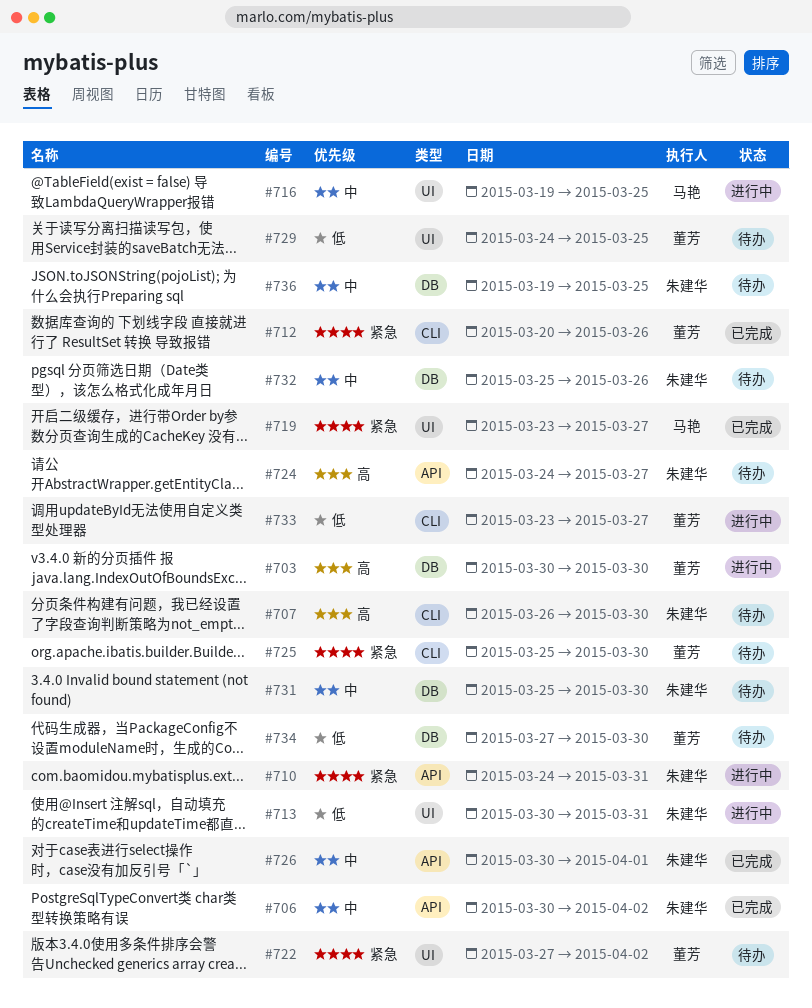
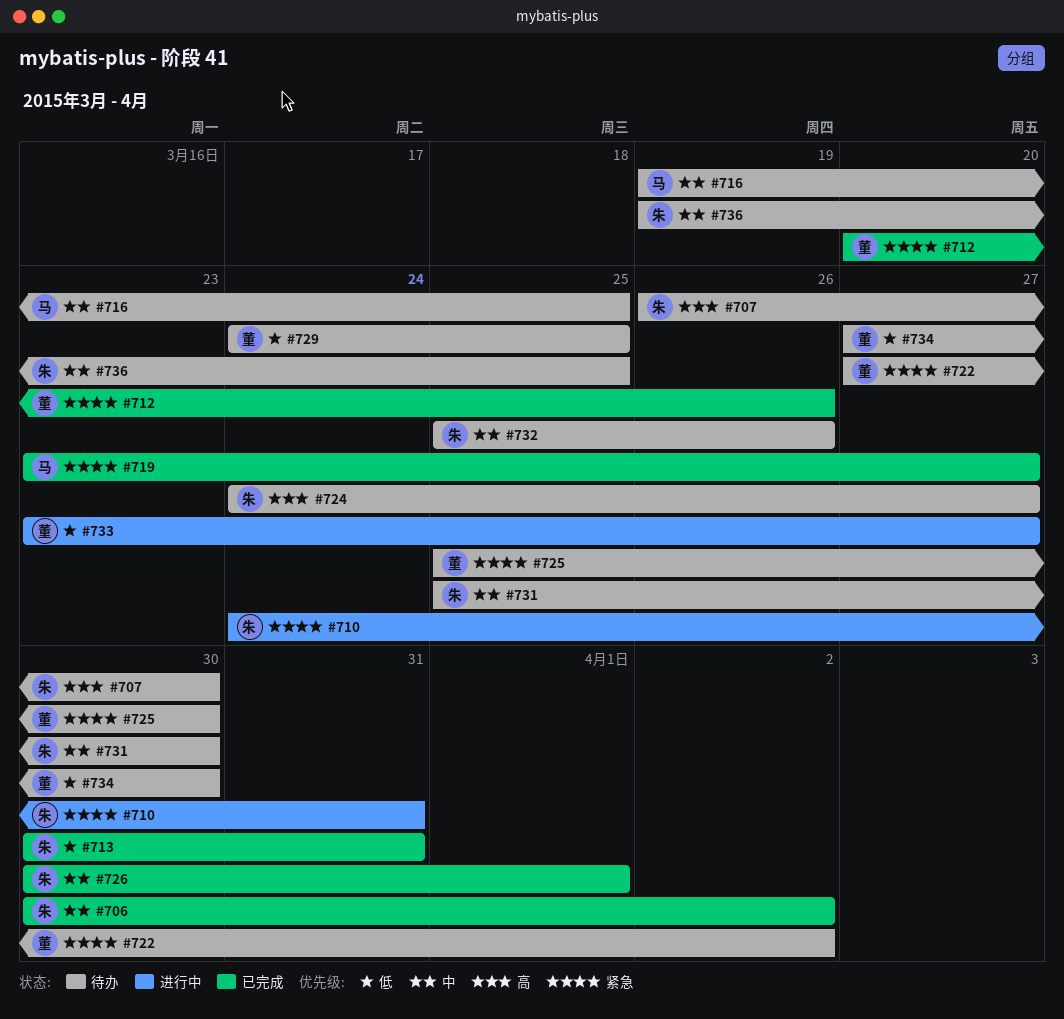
#703: present -> none
#713, status: 进行中 -> 已完成
#716, status: 进行中 -> 待办

